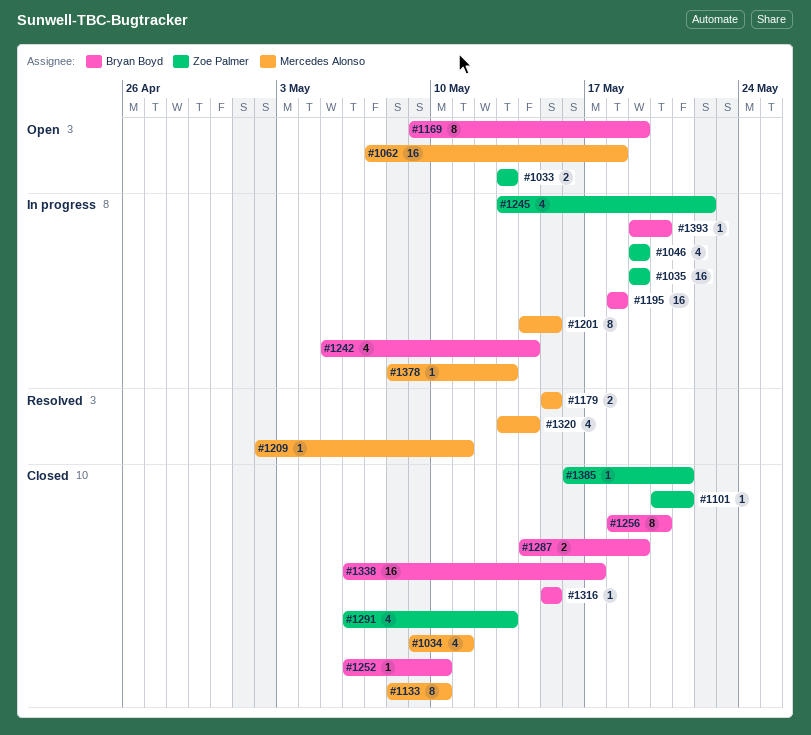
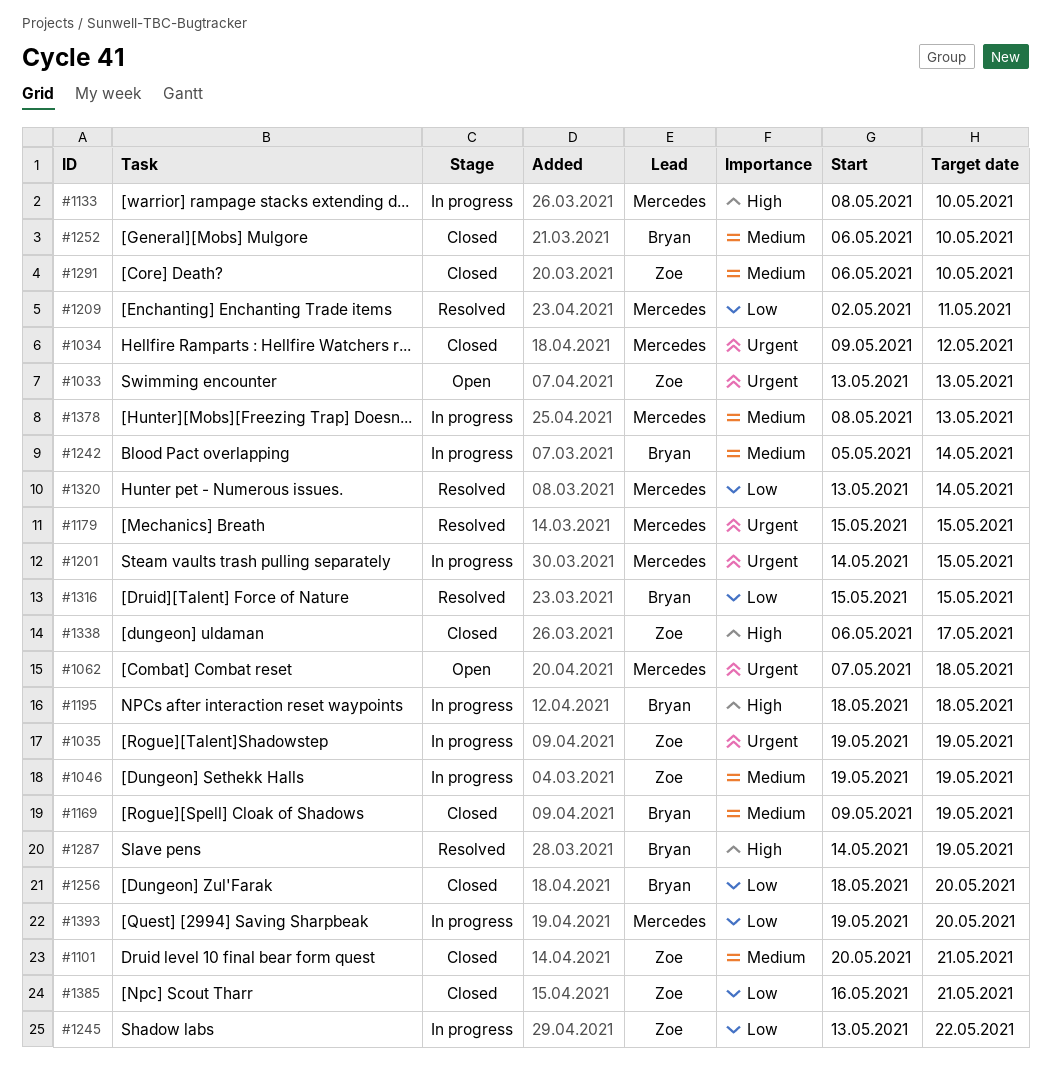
#1034, due: May 11 -> May 12
#1133, status: Closed -> In progress
#1169, status: Open -> Closed
#1287, status: Closed -> Resolved
#1291, due: May 13 -> May 10
#1316, status: Closed -> Resolved
#1338, owner: Bryan Boyd -> Zoe Palmer
#1393, owner: Bryan Boyd -> Mercedes Alonso

